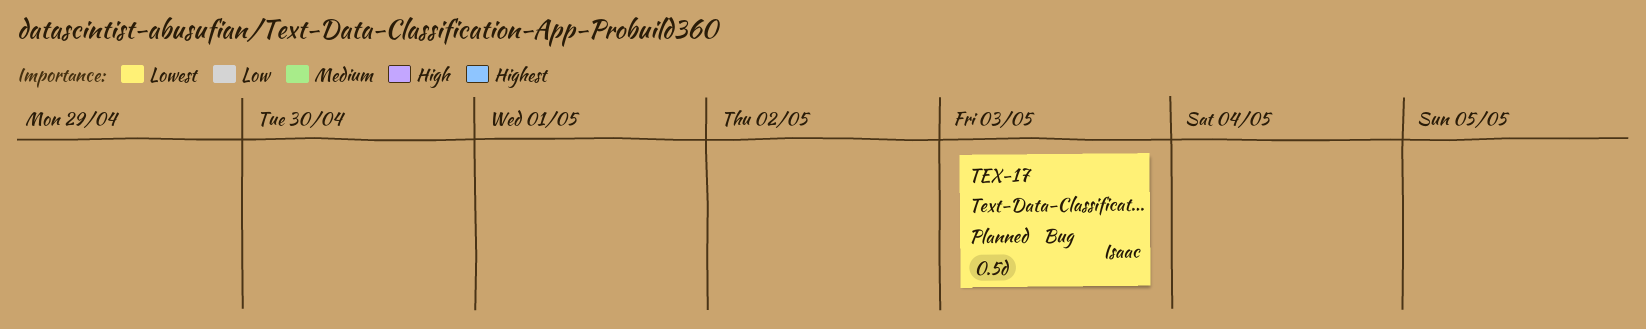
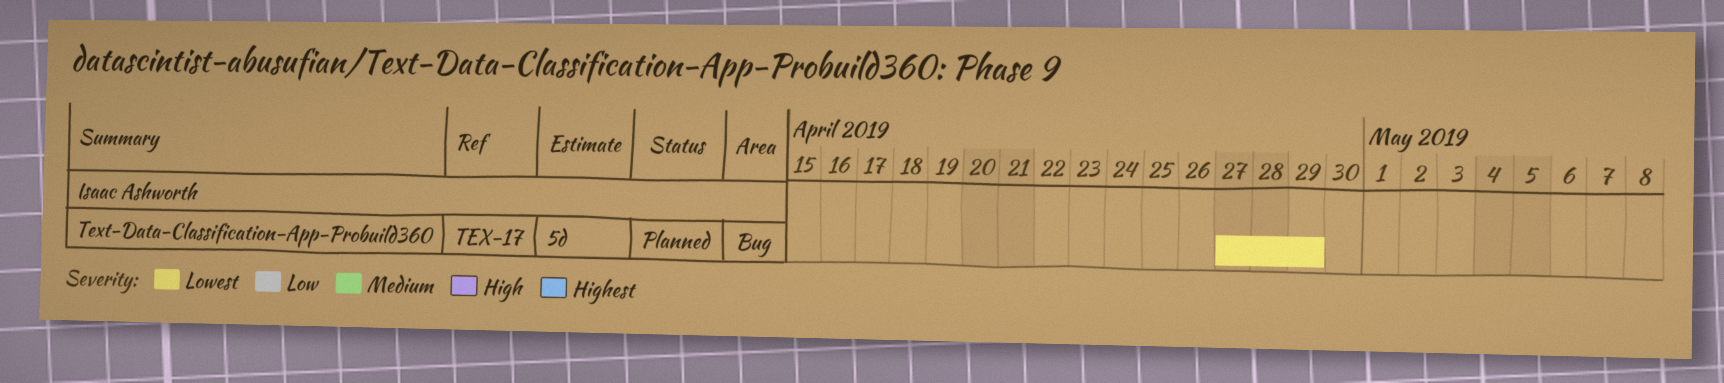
TEX-17, estimate: 0.5d -> 5d
TEX-17, due: May 3 -> Apr 29

